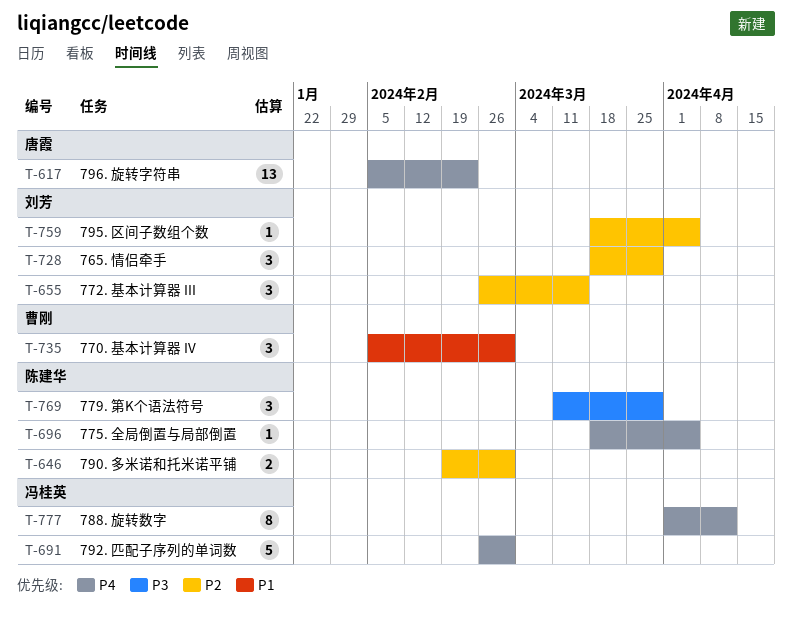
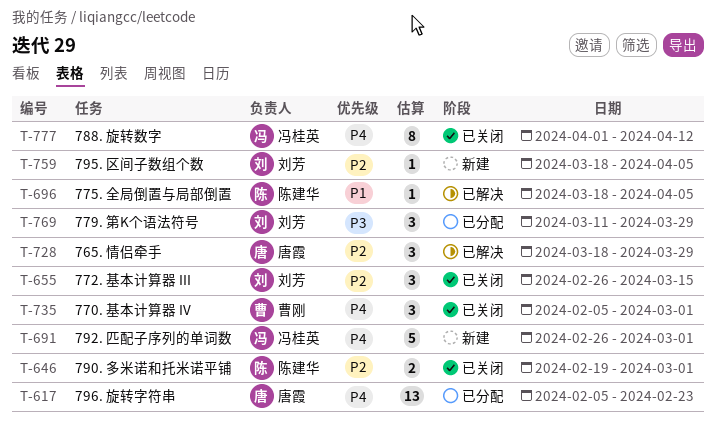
T-696, priority: P4 -> P1
T-728, owner: 刘芳 -> 唐霞
T-735, priority: P1 -> P4
T-769, owner: 陈建华 -> 刘芳

